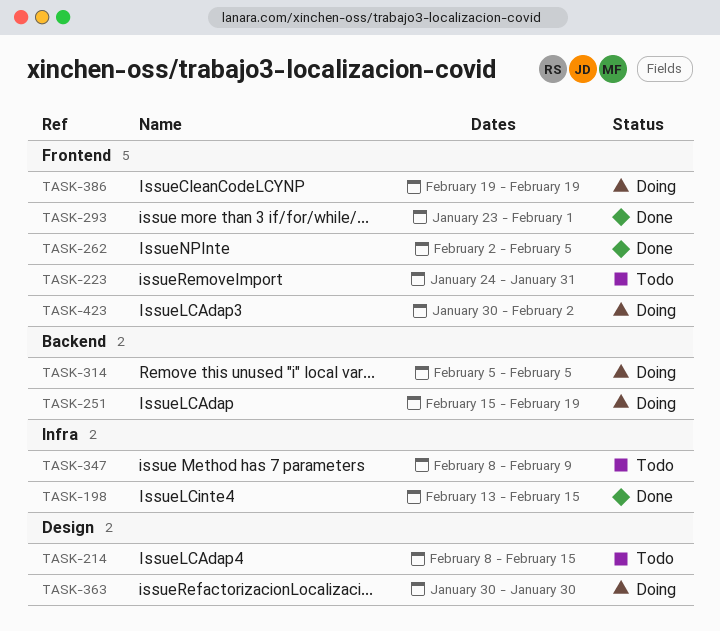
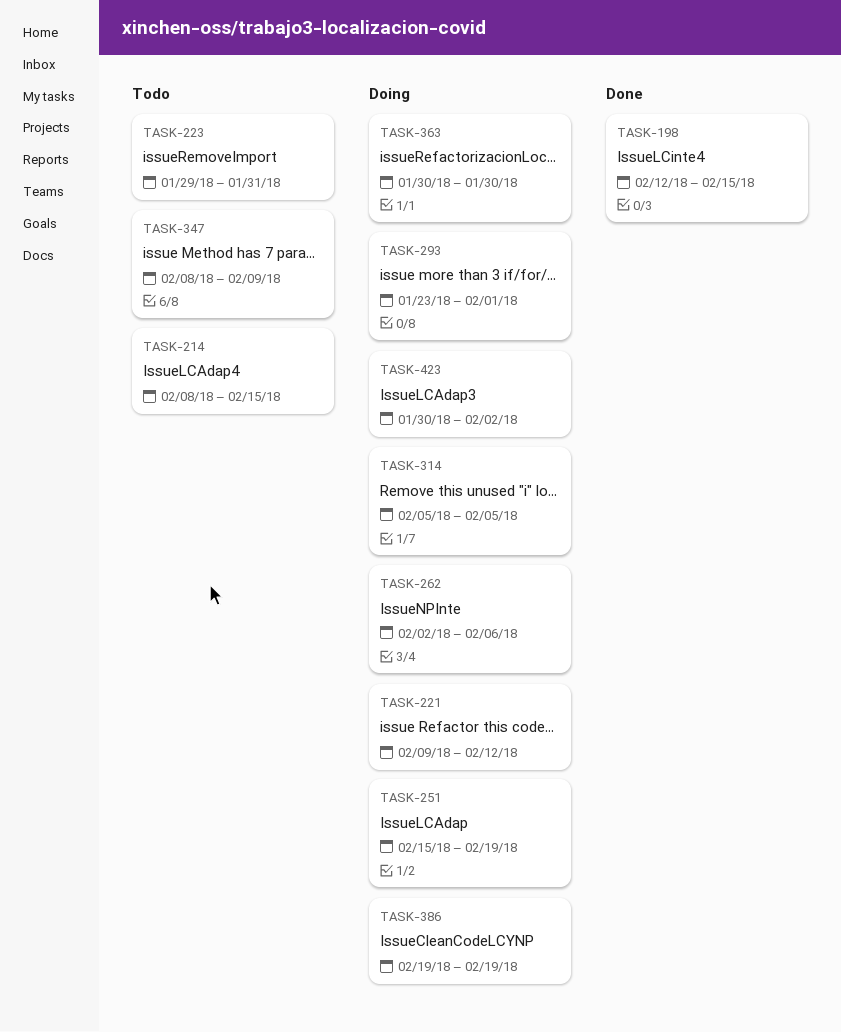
TASK-198, start: Feb 13 -> Feb 12
TASK-221: none -> present
TASK-223, start: Jan 24 -> Jan 29
TASK-262, status: Done -> Doing
TASK-262, due: Feb 5 -> Feb 6
TASK-293, status: Done -> Doing

